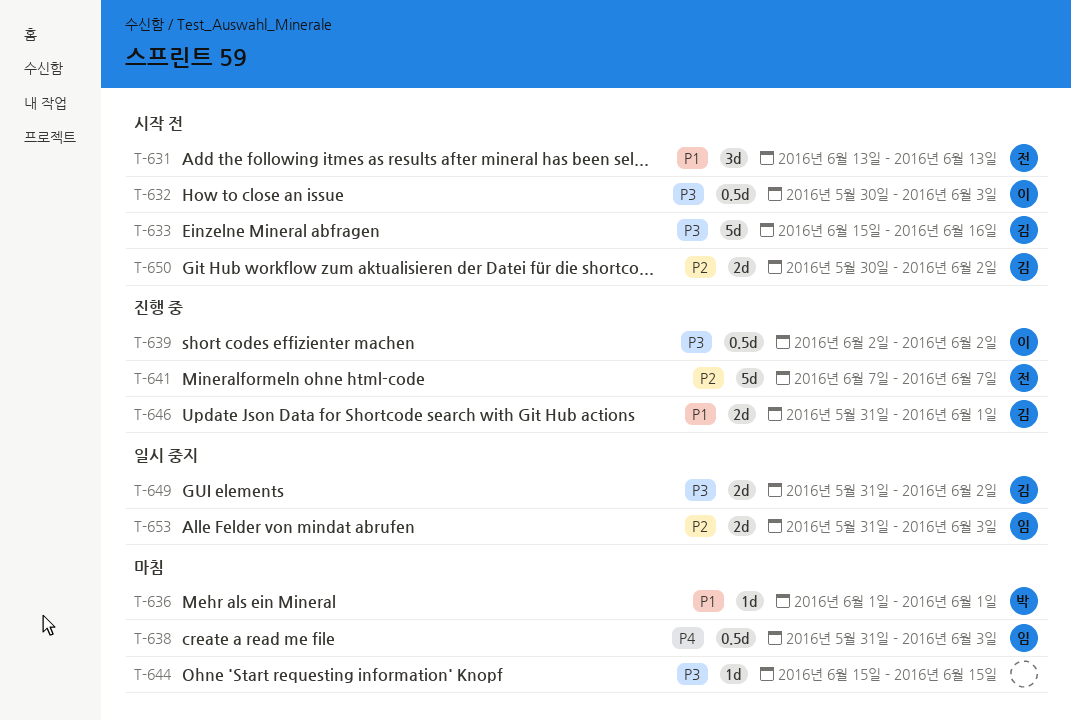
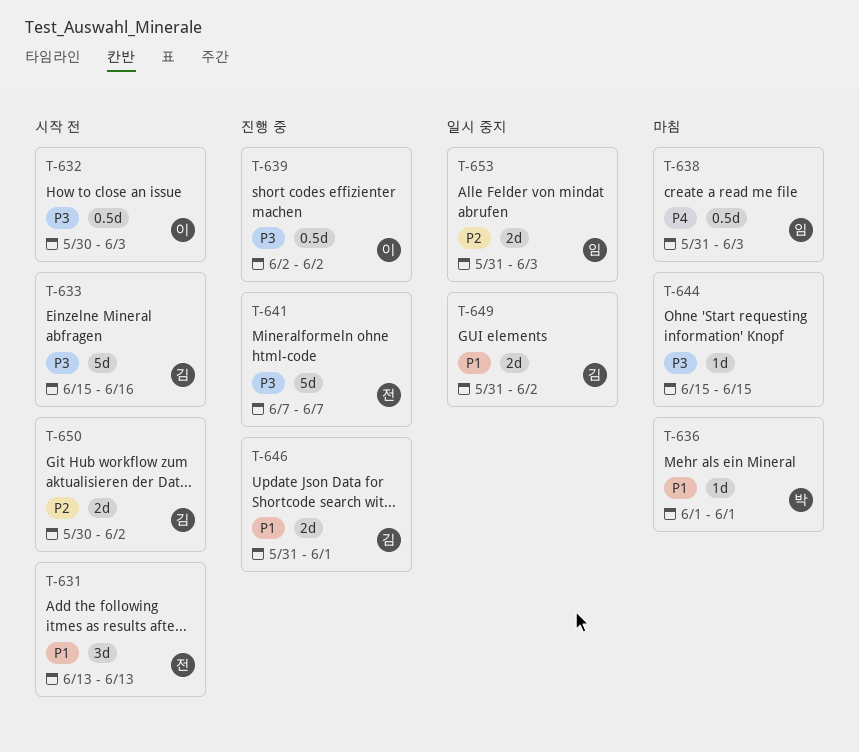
T-641, priority: P2 -> P3
T-649, priority: P3 -> P1

